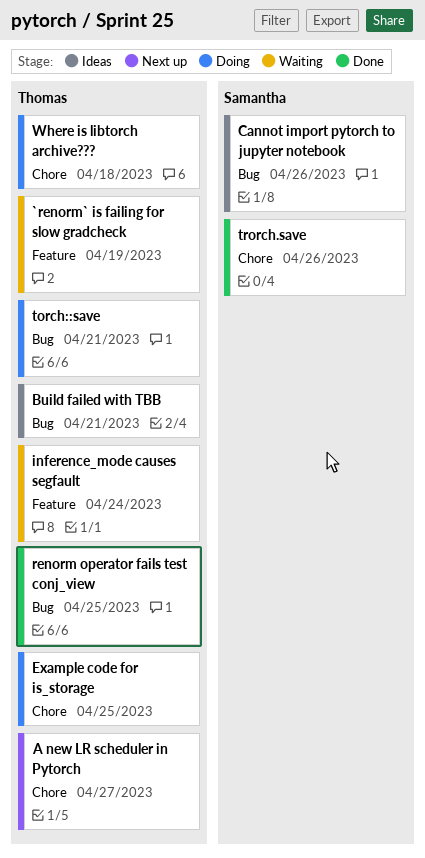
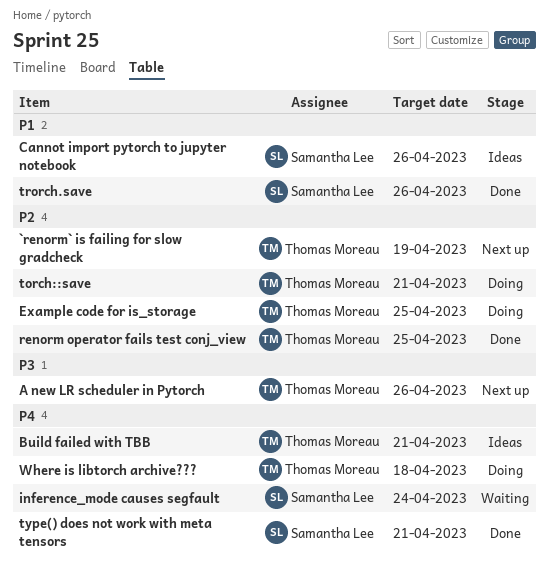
`renorm` is failing for slow gradcheck, status: Waiting -> Next up
A new LR scheduler in Pytorch, due: Apr 27 -> Apr 26
inference_mode causes segfault, owner: Thomas Moreau -> Samantha Lee
type() does not work with meta tensors: none -> present

